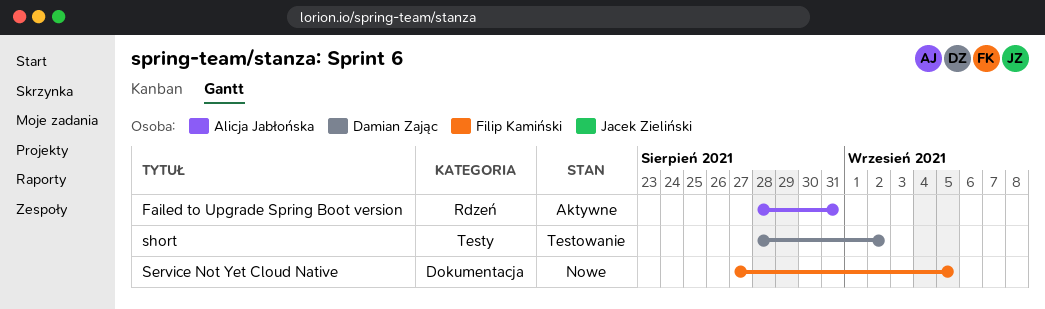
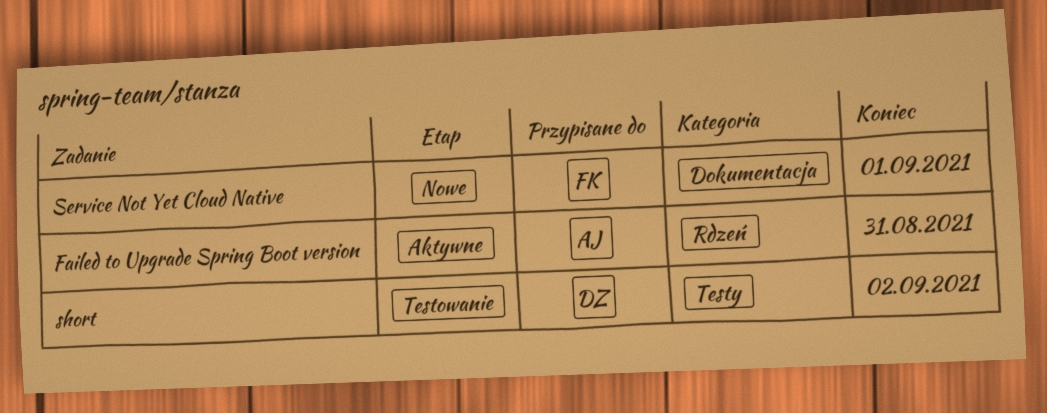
Service Not Yet Cloud Native, due: Sep 5 -> Sep 1

